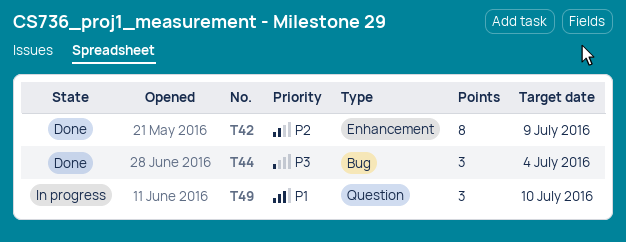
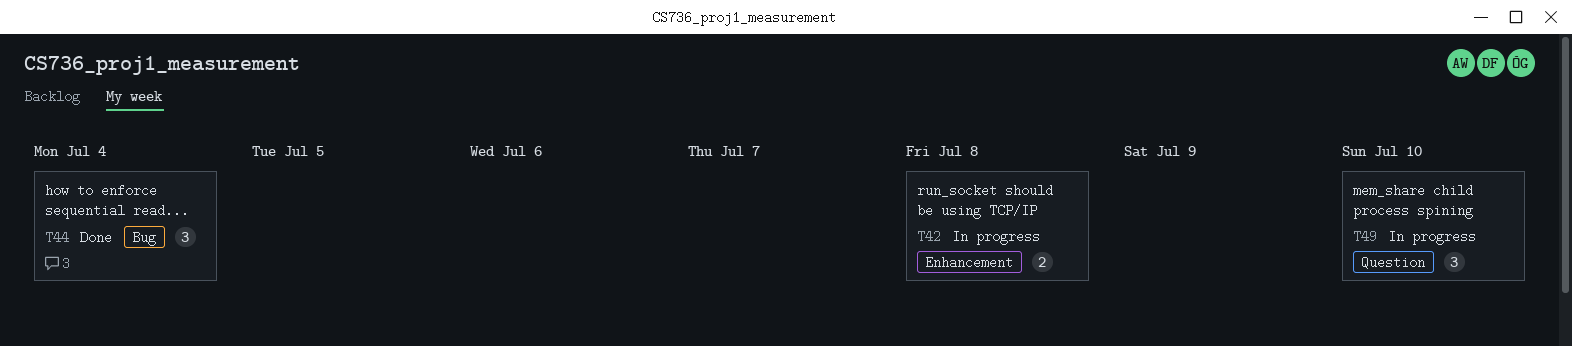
T42, status: Done -> In progress
T42, estimate: 8 -> 2
T42, due: Jul 9 -> Jul 8

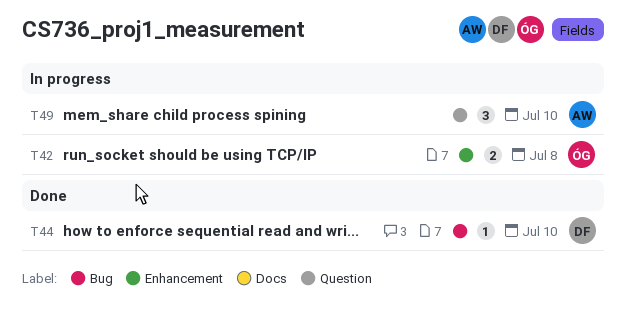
T44, estimate: 3 -> 1
T44, due: Jul 4 -> Jul 10

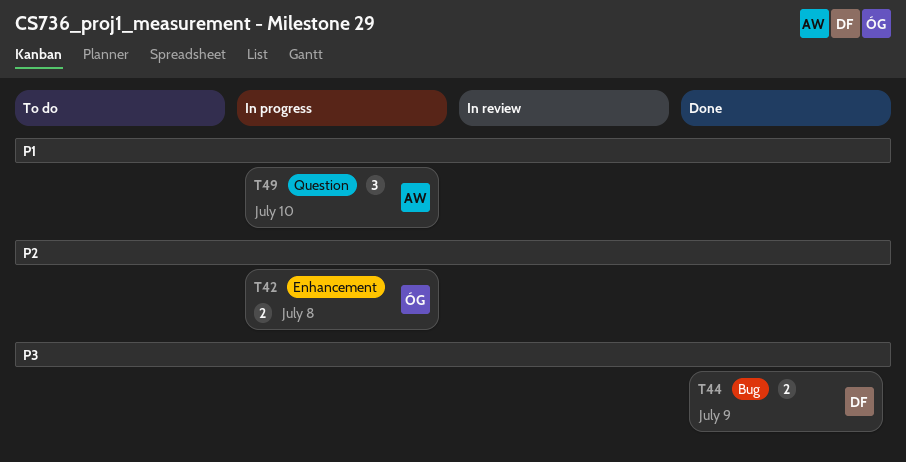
T44, estimate: 1 -> 2
T44, due: Jul 10 -> Jul 9

